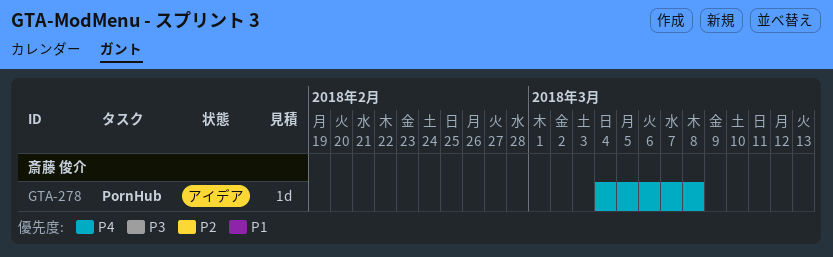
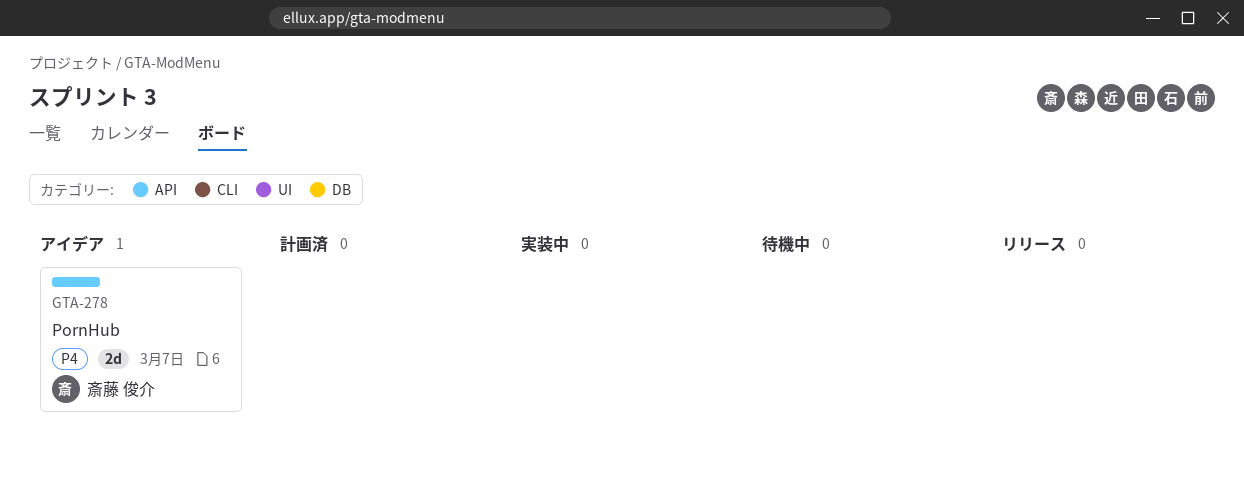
GTA-278, estimate: 1d -> 2d
GTA-278, due: Mar 8 -> Mar 7

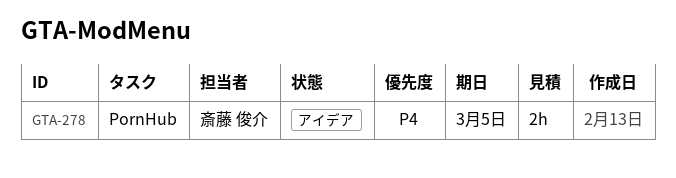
GTA-278, estimate: 2d -> 2h
GTA-278, due: Mar 7 -> Mar 5

